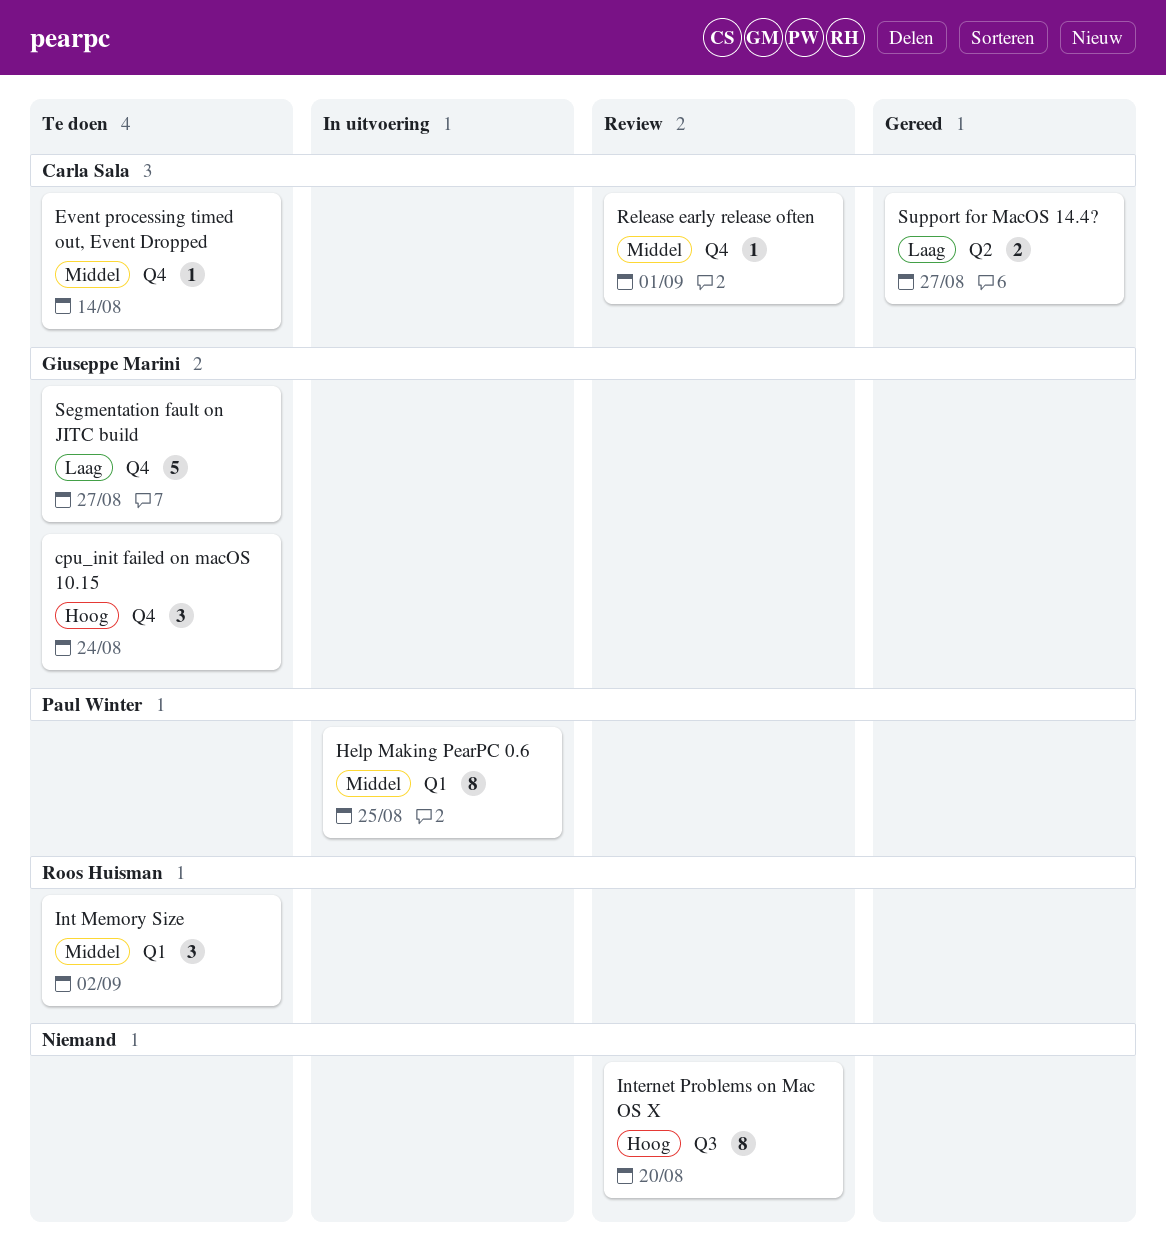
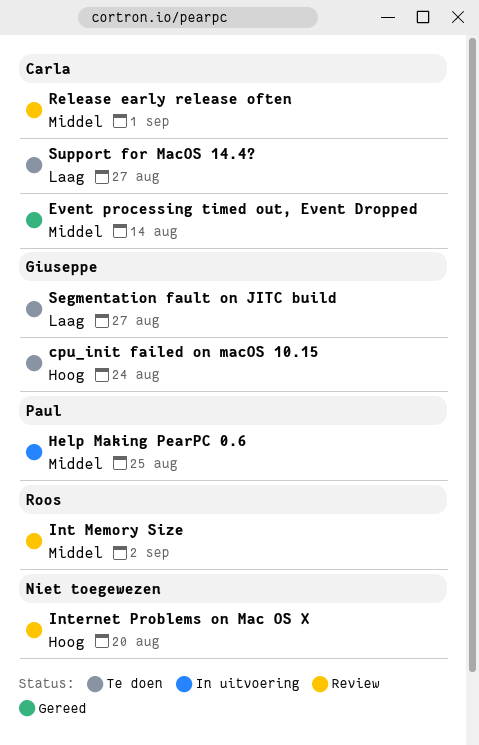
Event processing timed out, Event Dropped, status: Te doen -> Gereed
Int Memory Size, status: Te doen -> Review
Support for MacOS 14.4?, status: Gereed -> Te doen

